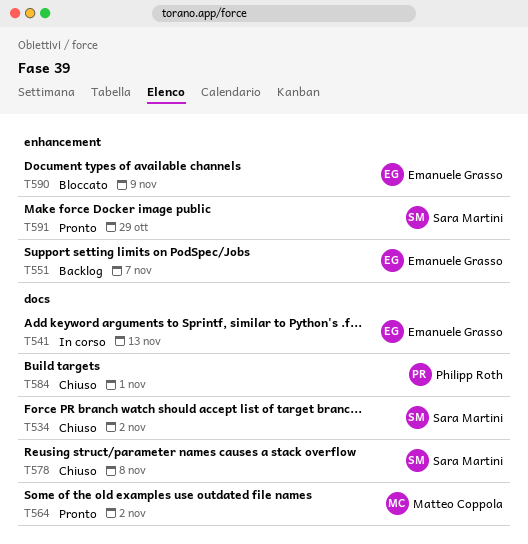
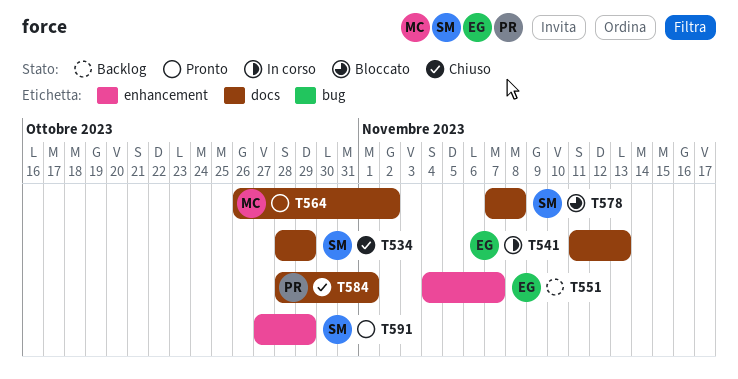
T534, due: Nov 2 -> Oct 29
T578, status: Chiuso -> Bloccato
T590: present -> none

